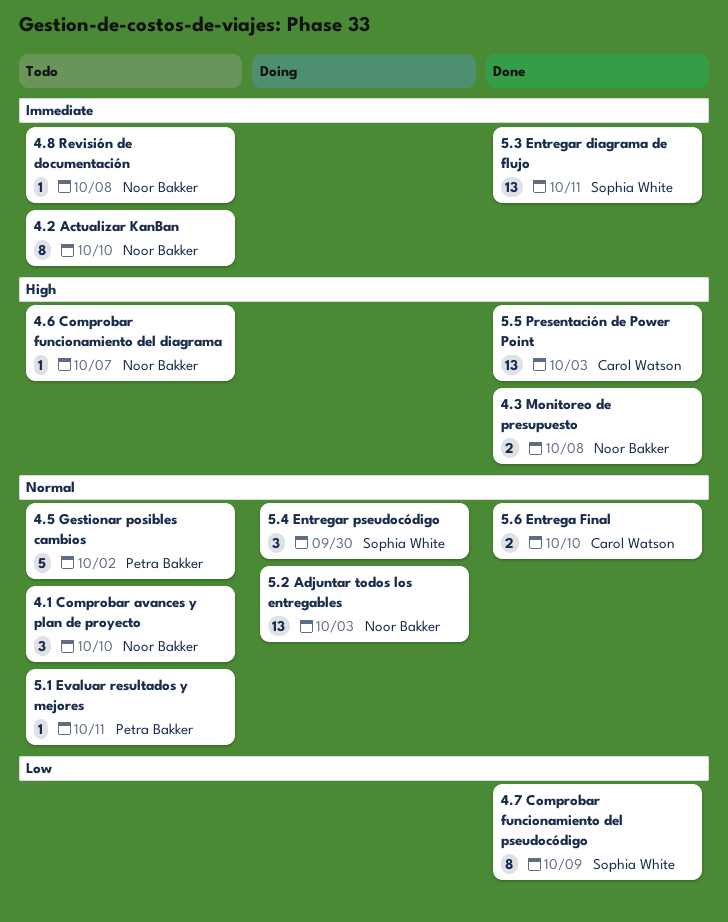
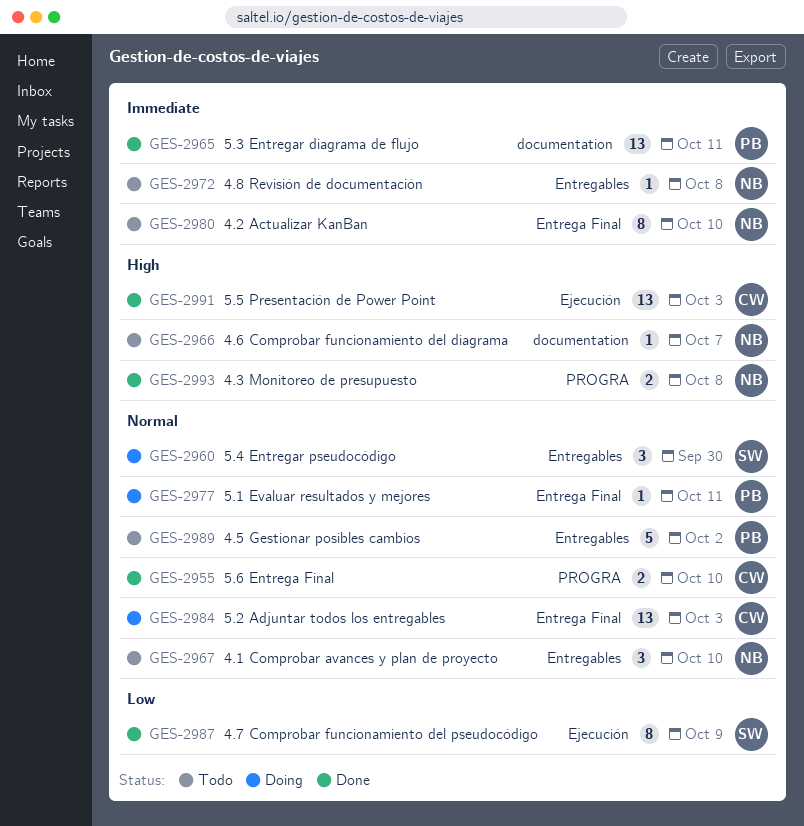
5.1 Evaluar resultados y mejores, status: Todo -> Doing
5.2 Adjuntar todos los entregables, owner: Noor Bakker -> Carol Watson
5.3 Entregar diagrama de flujo, owner: Sophia White -> Petra Bakker

